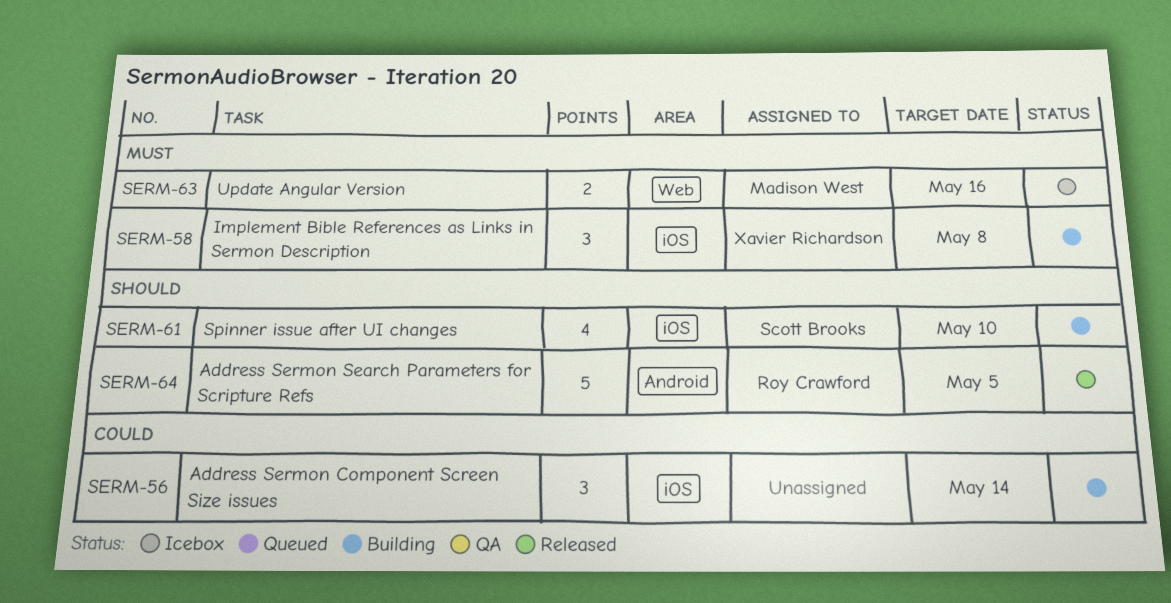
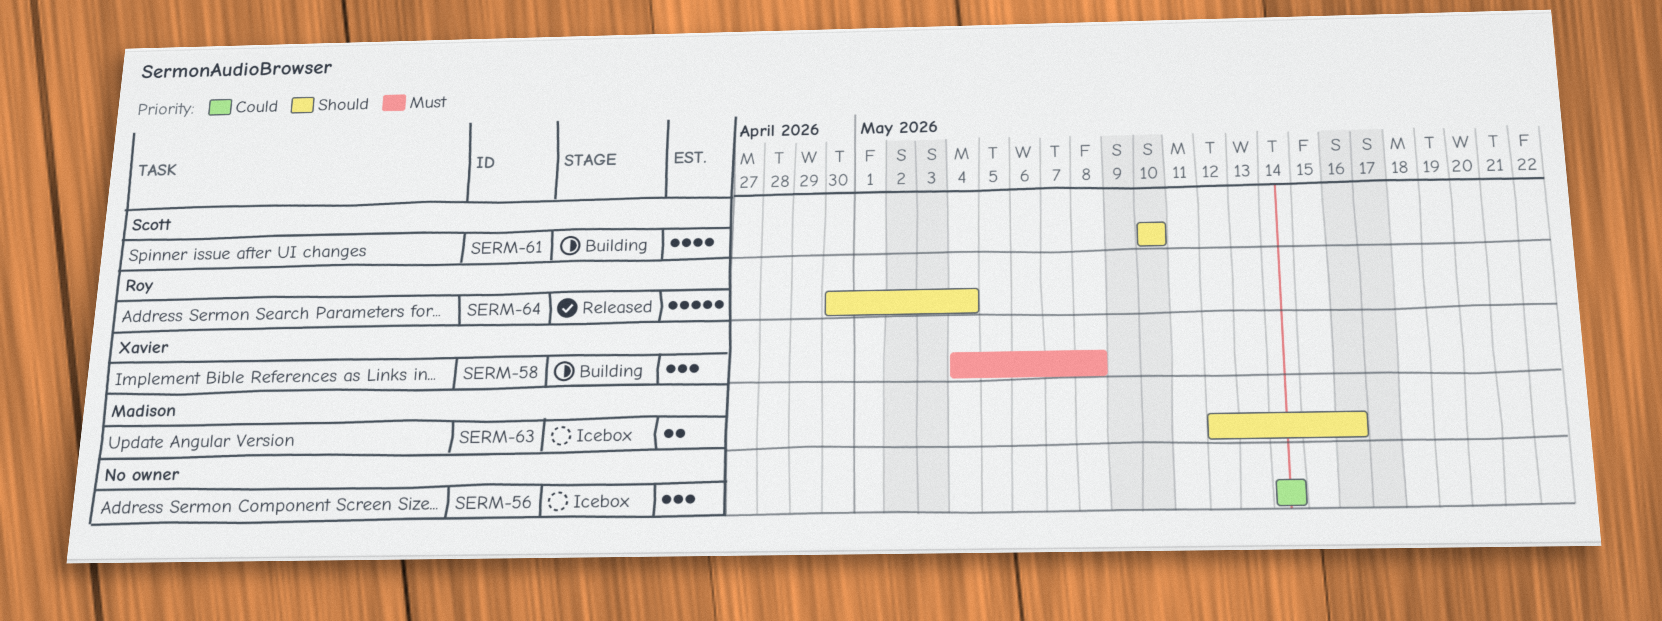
SERM-56, status: Building -> Icebox
SERM-63, priority: Must -> Should
SERM-64, due: May 5 -> May 4

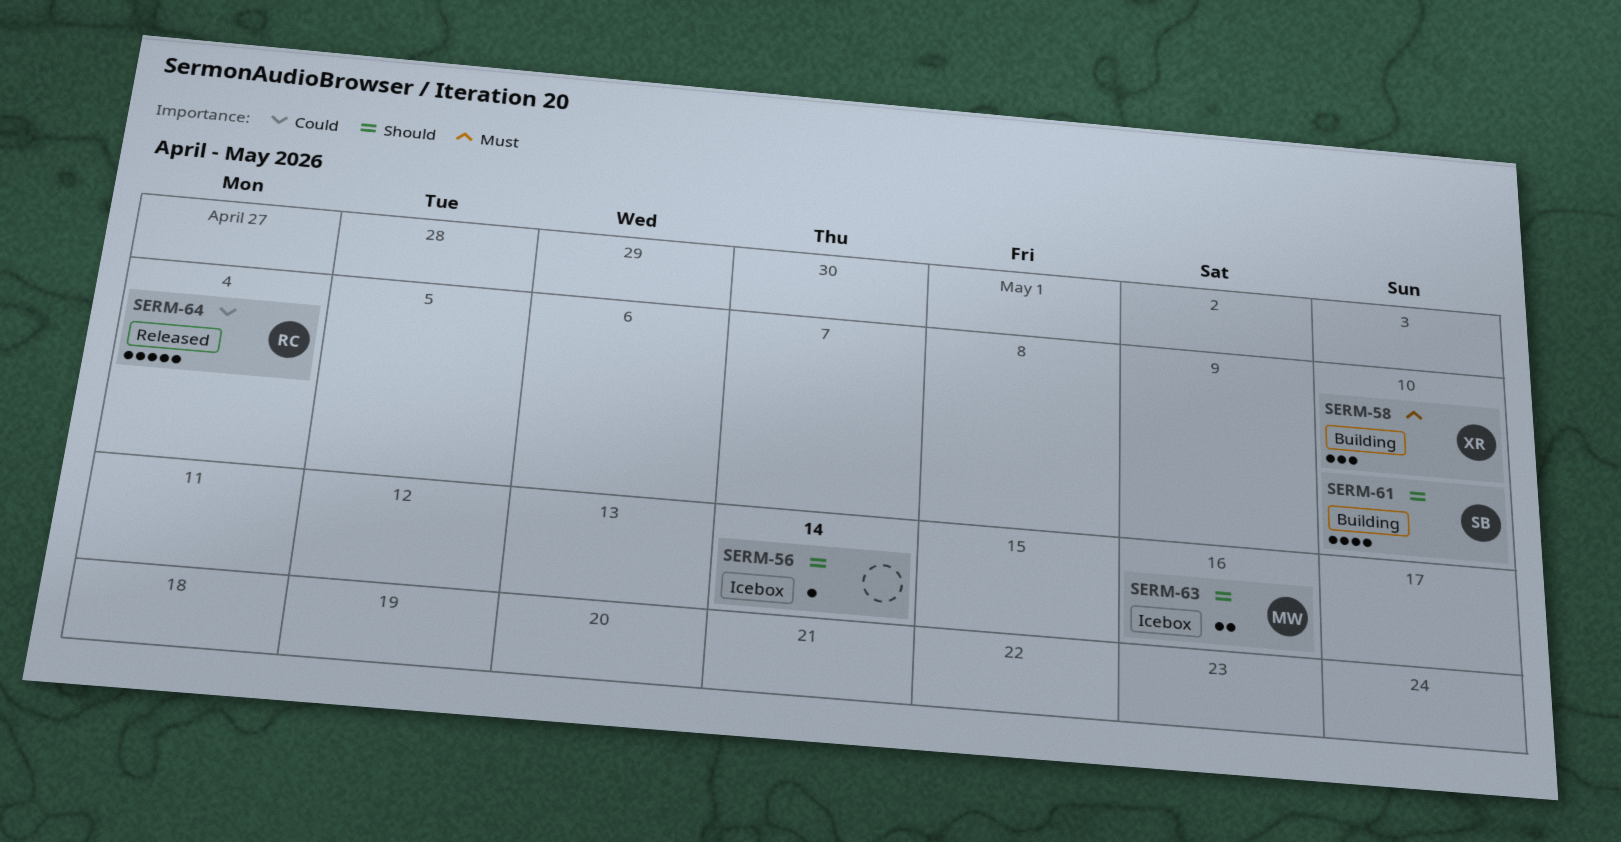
SERM-56, priority: Could -> Should
SERM-56, estimate: 3 -> 1
SERM-58, due: May 8 -> May 10
SERM-64, priority: Should -> Could

